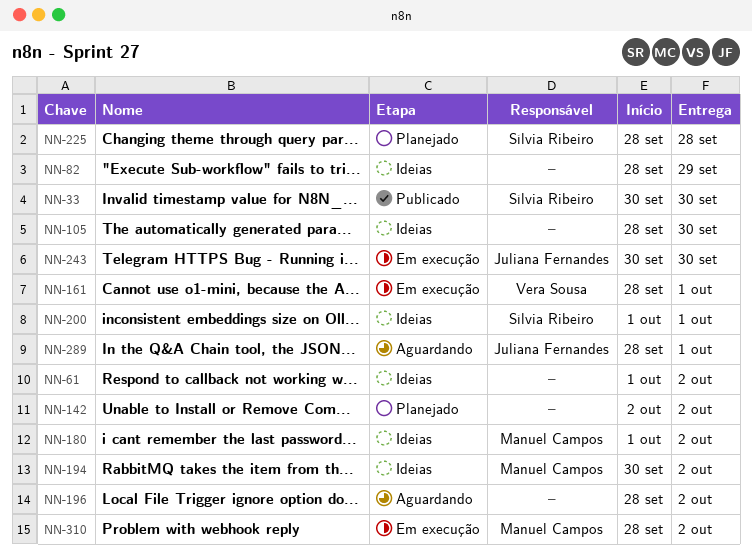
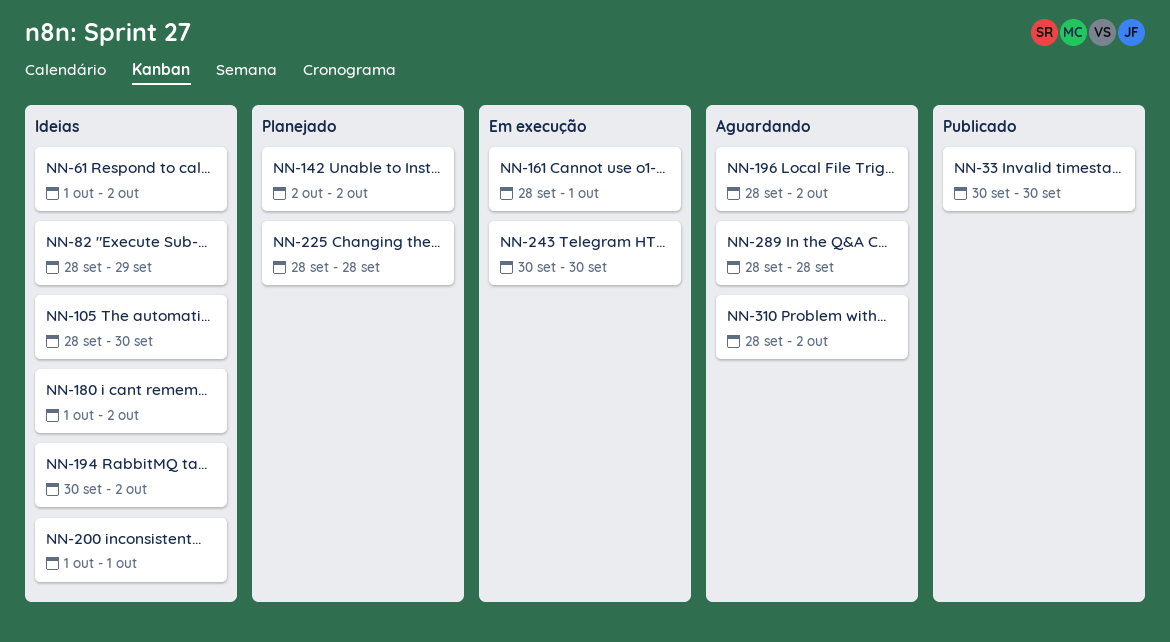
NN-289, due: Oct 1 -> Sep 28
NN-310, status: Em execução -> Aguardando

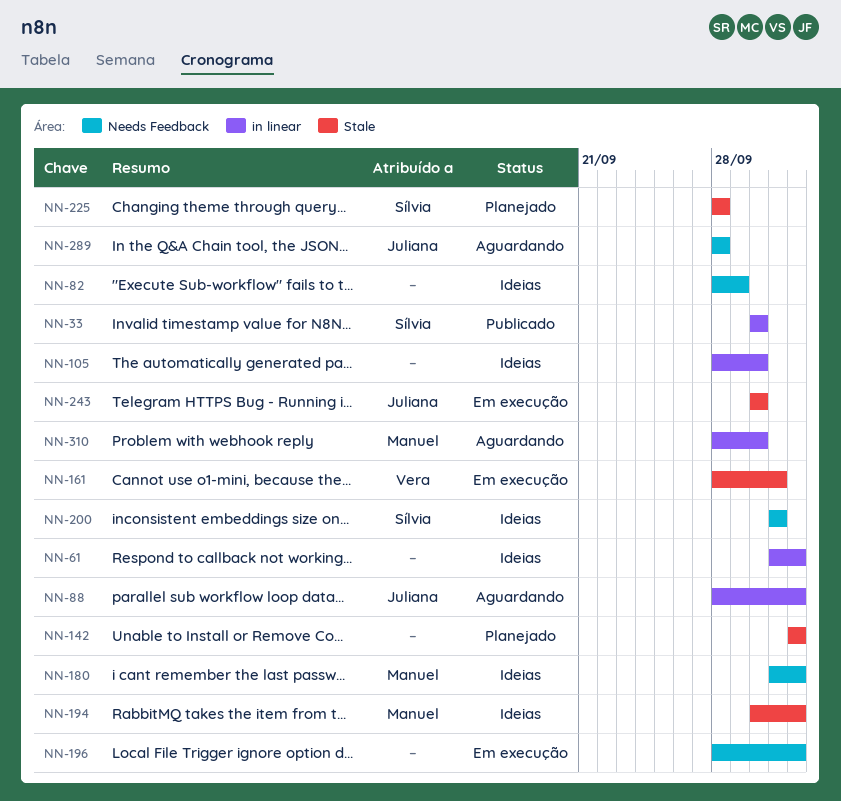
NN-88: none -> present
NN-196, status: Aguardando -> Em execução
NN-310, due: Oct 2 -> Sep 30

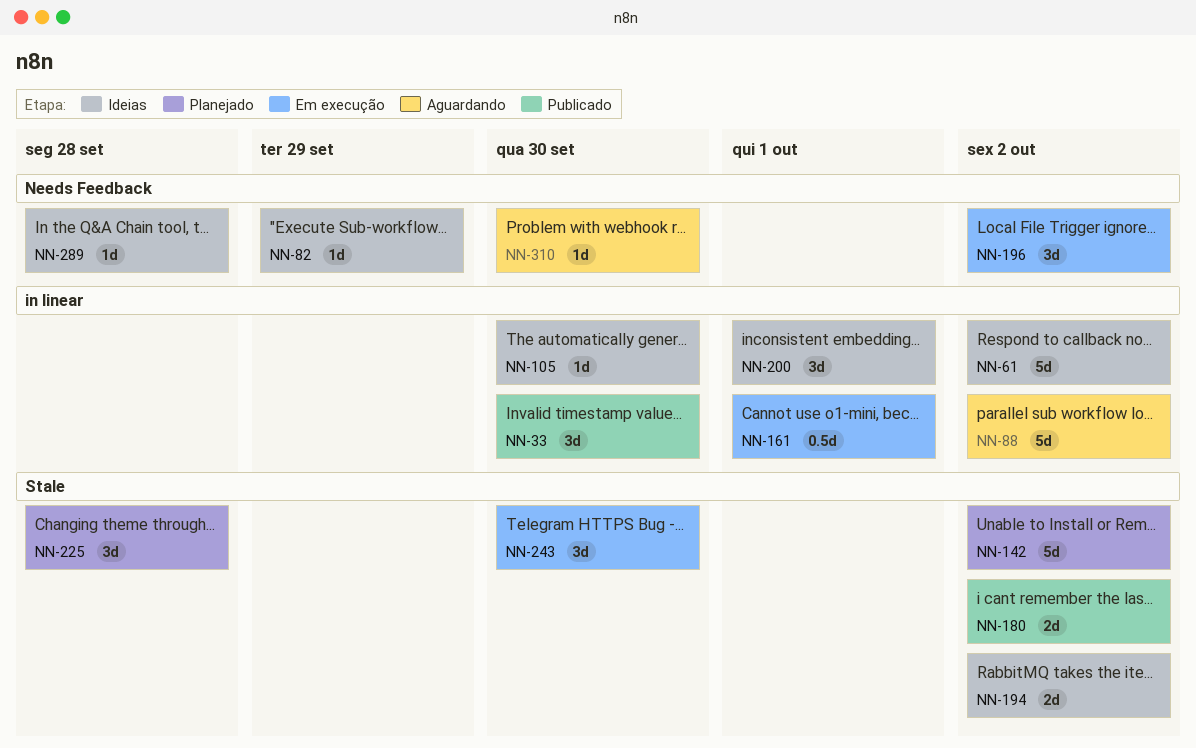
NN-161, label: Stale -> in linear
NN-180, status: Ideias -> Publicado
NN-180, label: Needs Feedback -> Stale
NN-200, label: Needs Feedback -> in linear
NN-289, status: Aguardando -> Ideias
NN-310, label: in linear -> Needs Feedback

